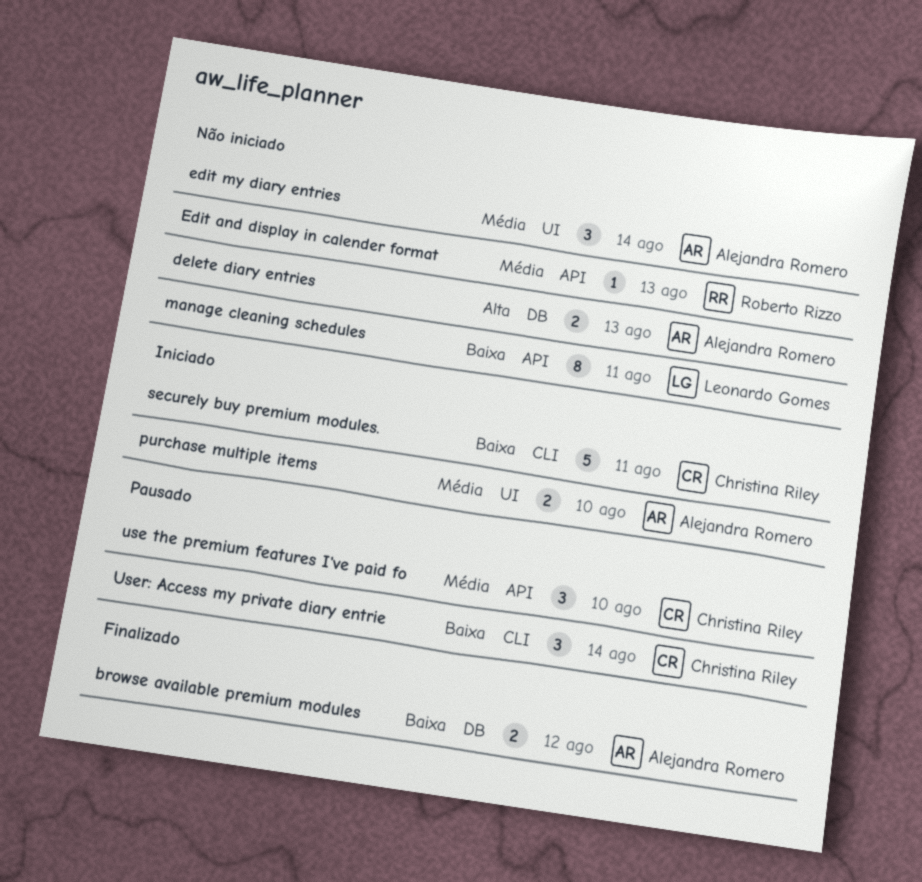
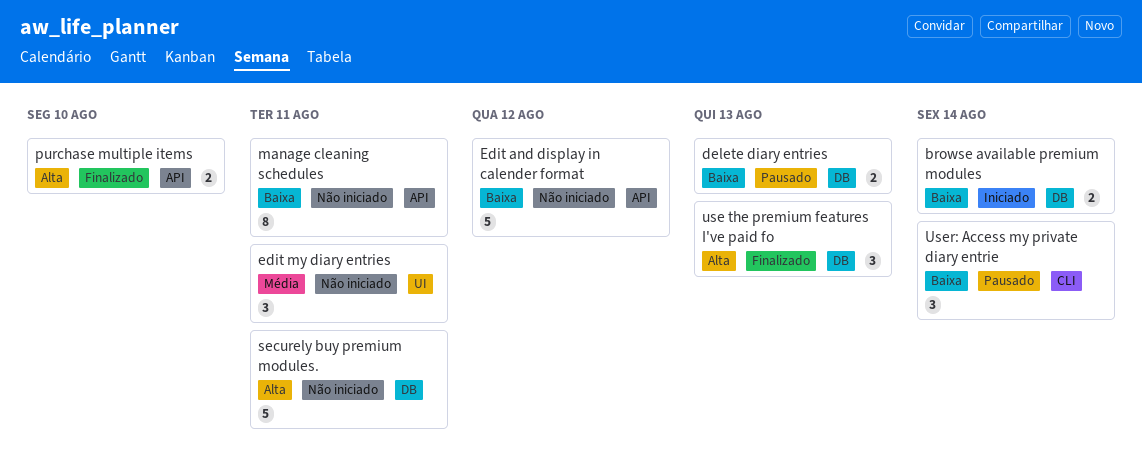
browse available premium modules, status: Finalizado -> Iniciado
browse available premium modules, due: Aug 12 -> Aug 14
delete diary entries, status: Não iniciado -> Pausado
delete diary entries, priority: Alta -> Baixa
Edit and display in calender format, priority: Média -> Baixa
Edit and display in calender format, estimate: 1 -> 5
Edit and display in calender format, due: Aug 13 -> Aug 12
edit my diary entries, due: Aug 14 -> Aug 11
purchase multiple items, status: Iniciado -> Finalizado
purchase multiple items, priority: Média -> Alta
purchase multiple items, label: UI -> API
securely buy premium modules., status: Iniciado -> Não iniciado
securely buy premium modules., priority: Baixa -> Alta
securely buy premium modules., label: CLI -> DB
use the premium features I've paid fo, status: Pausado -> Finalizado
use the premium features I've paid fo, priority: Média -> Alta
use the premium features I've paid fo, label: API -> DB
use the premium features I've paid fo, due: Aug 10 -> Aug 13

